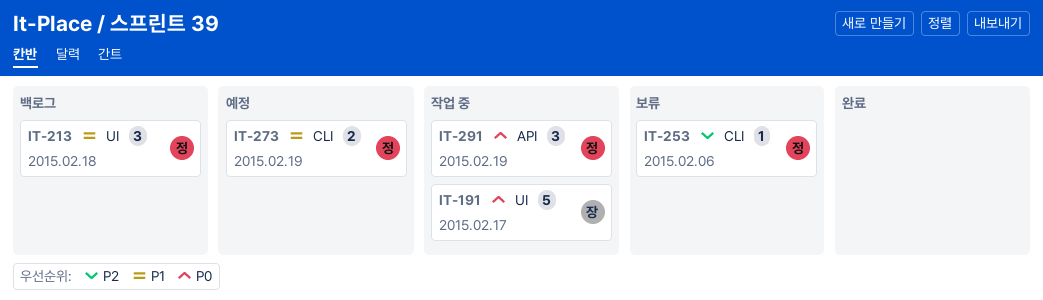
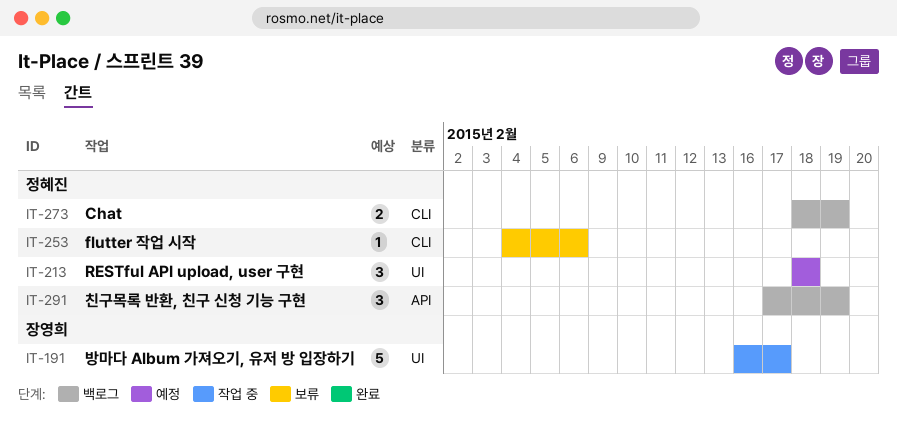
IT-213, status: 백로그 -> 예정
IT-273, status: 예정 -> 백로그
IT-291, status: 작업 중 -> 백로그

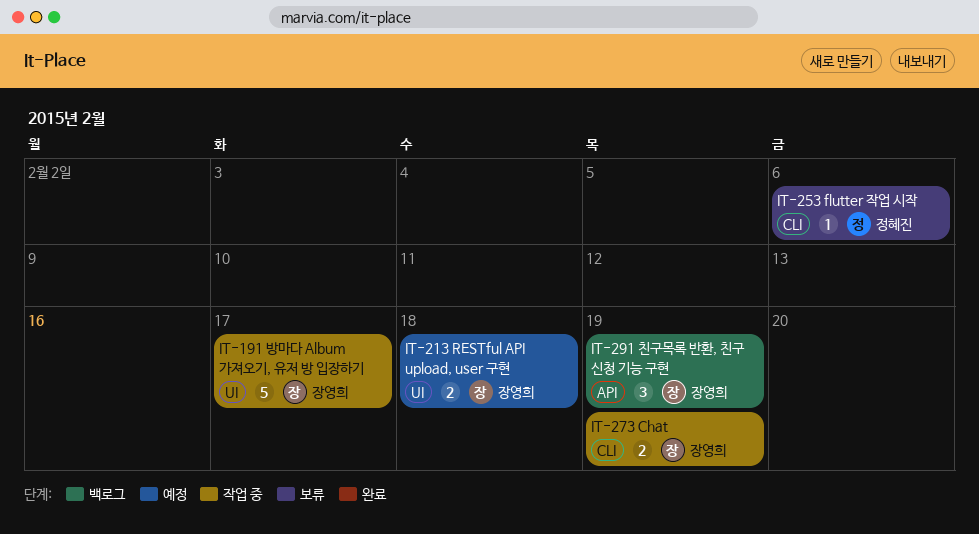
IT-213, owner: 정혜진 -> 장영희
IT-213, estimate: 3 -> 2
IT-273, status: 백로그 -> 작업 중
IT-273, owner: 정혜진 -> 장영희
IT-291, owner: 정혜진 -> 장영희

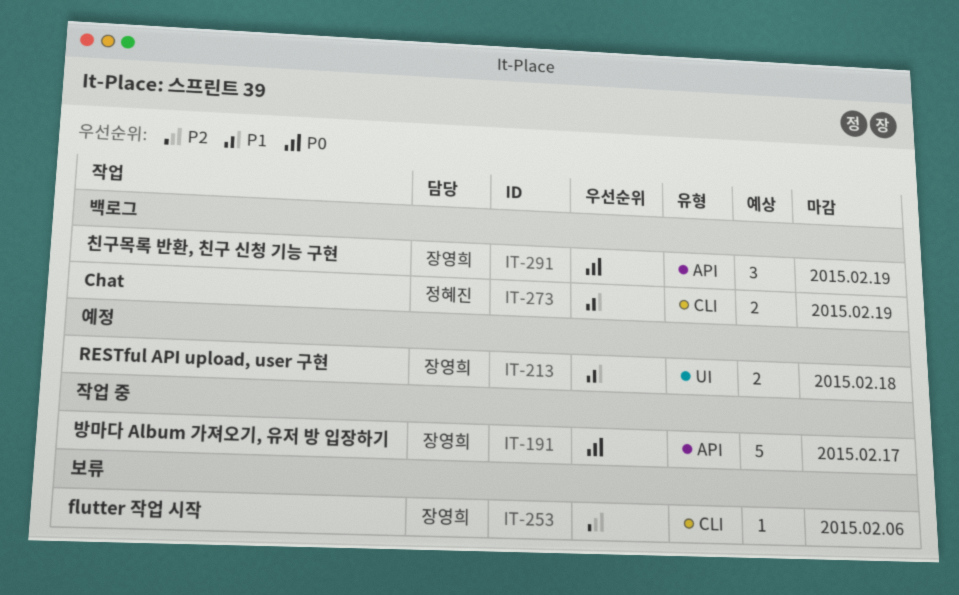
IT-191, label: UI -> API
IT-253, owner: 정혜진 -> 장영희
IT-273, status: 작업 중 -> 백로그
IT-273, owner: 장영희 -> 정혜진

